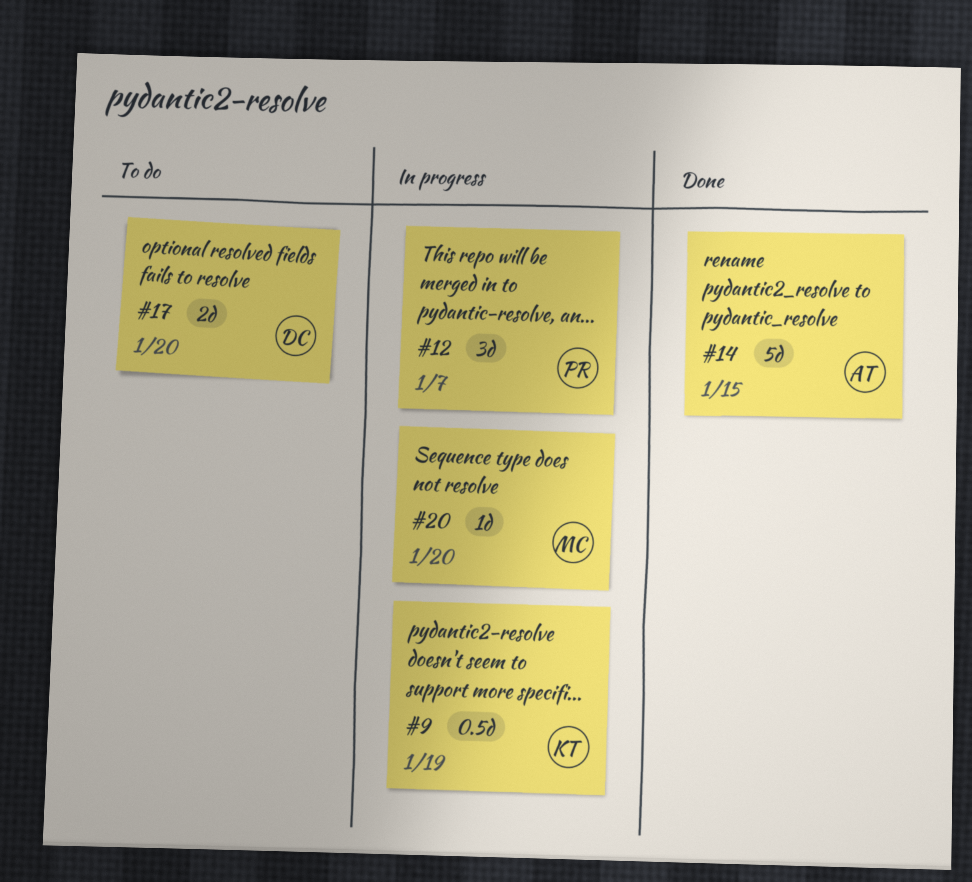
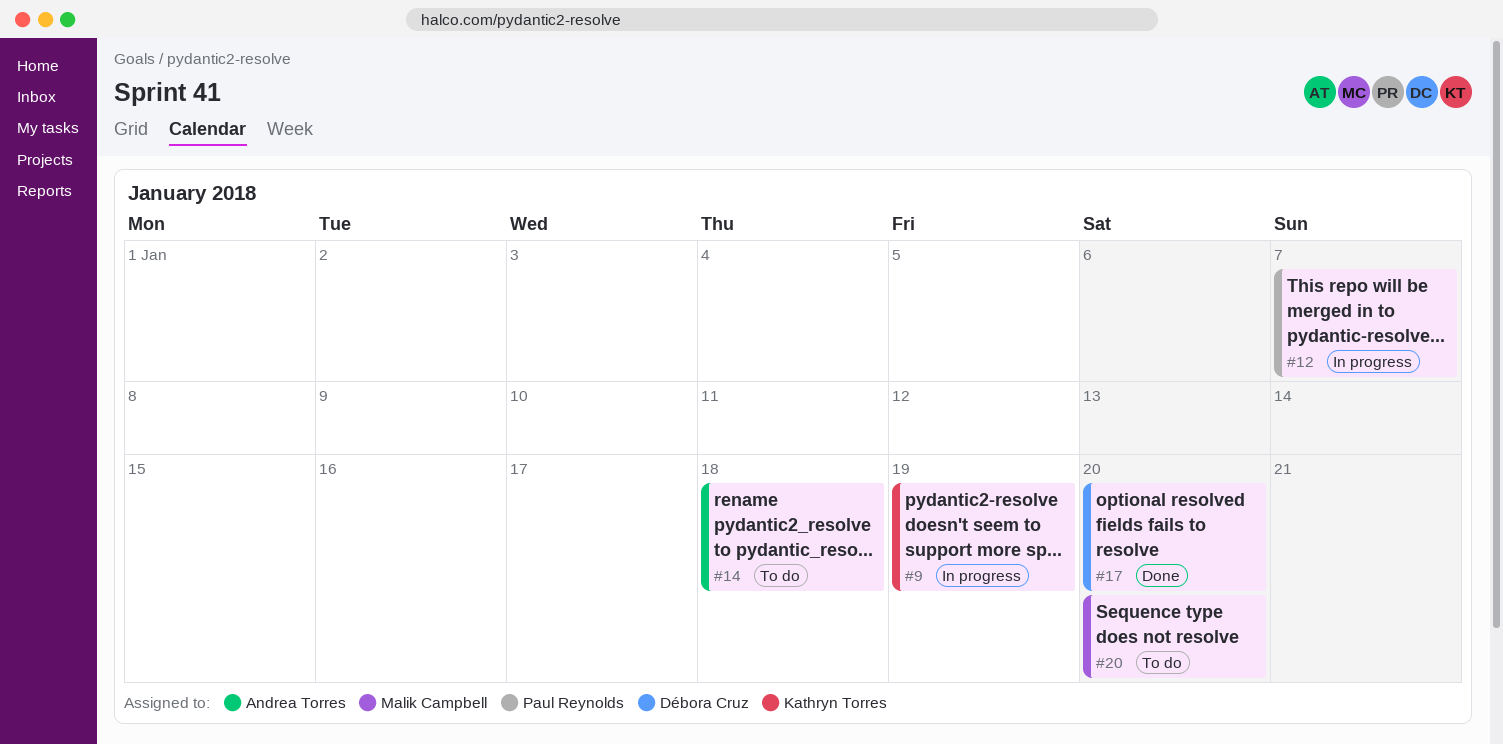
#14, status: Done -> To do
#14, due: Jan 15 -> Jan 18
#17, status: To do -> Done
#20, status: In progress -> To do

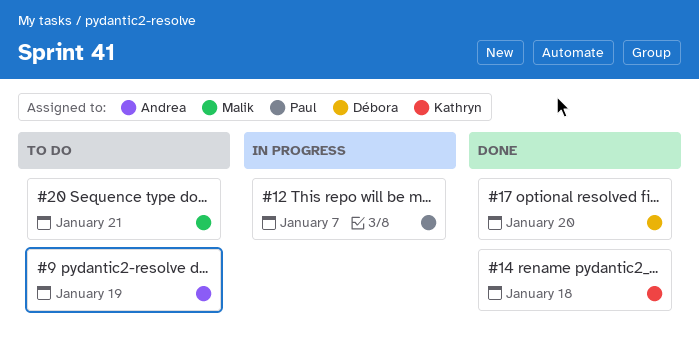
#9, status: In progress -> To do
#9, owner: Kathryn Torres -> Andrea Torres
#14, status: To do -> Done
#14, owner: Andrea Torres -> Kathryn Torres
#20, due: Jan 20 -> Jan 21

